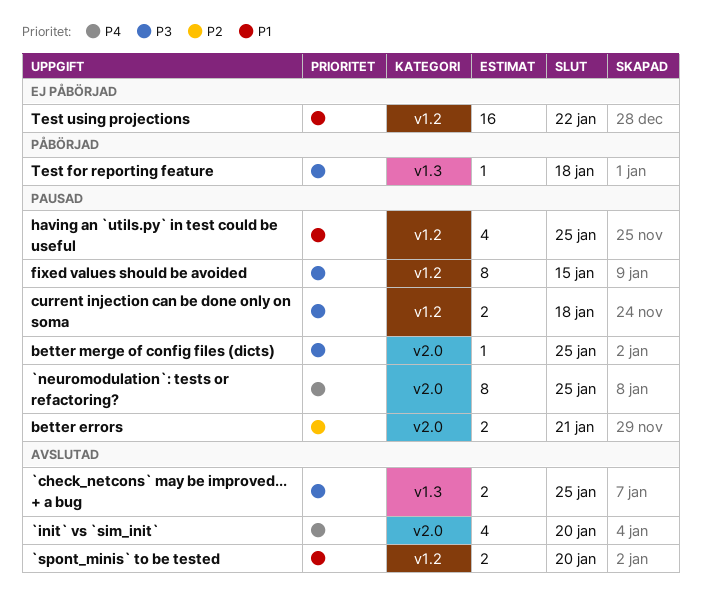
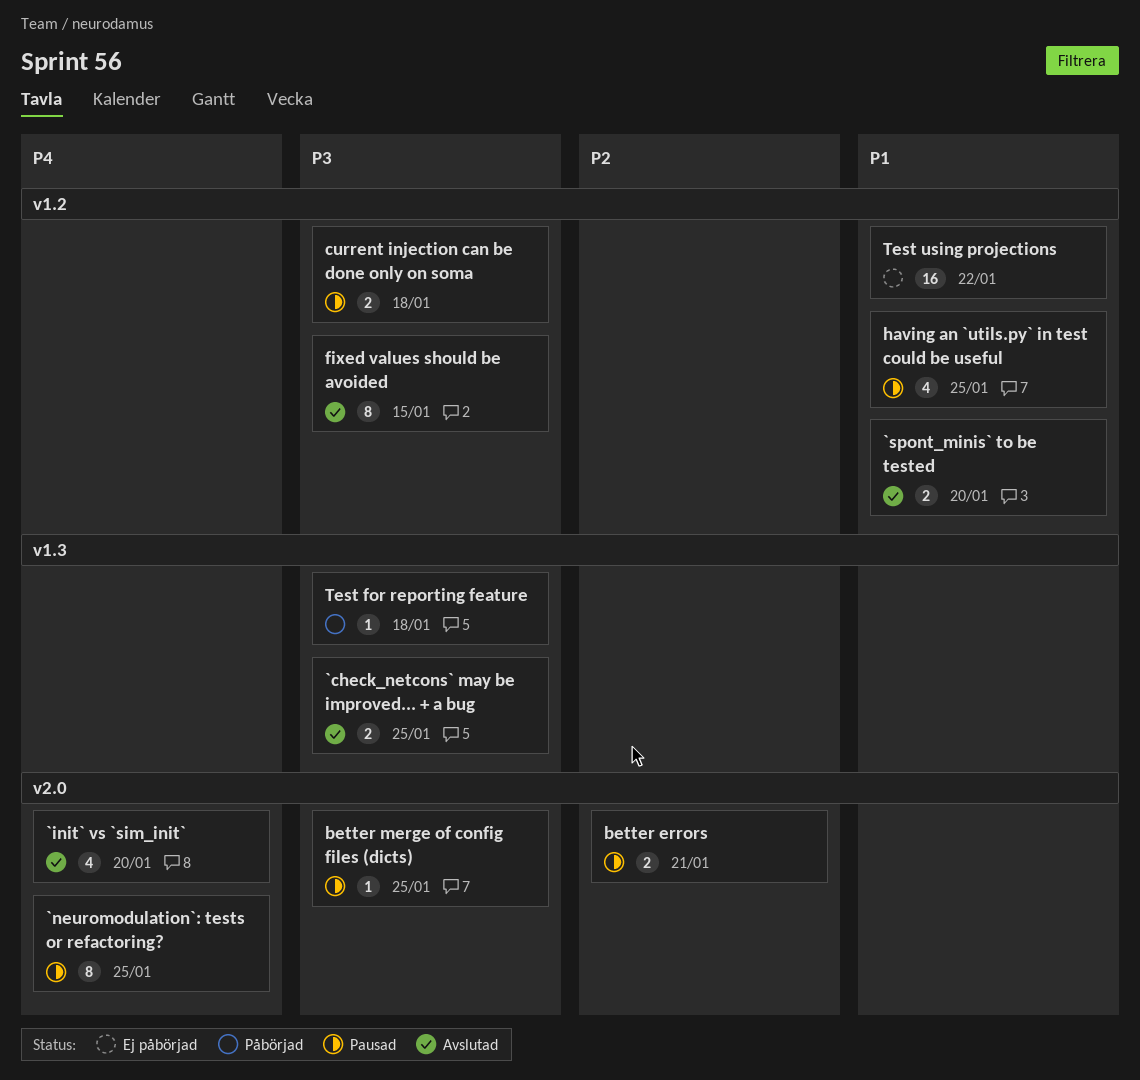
fixed values should be avoided, status: Pausad -> Avslutad

